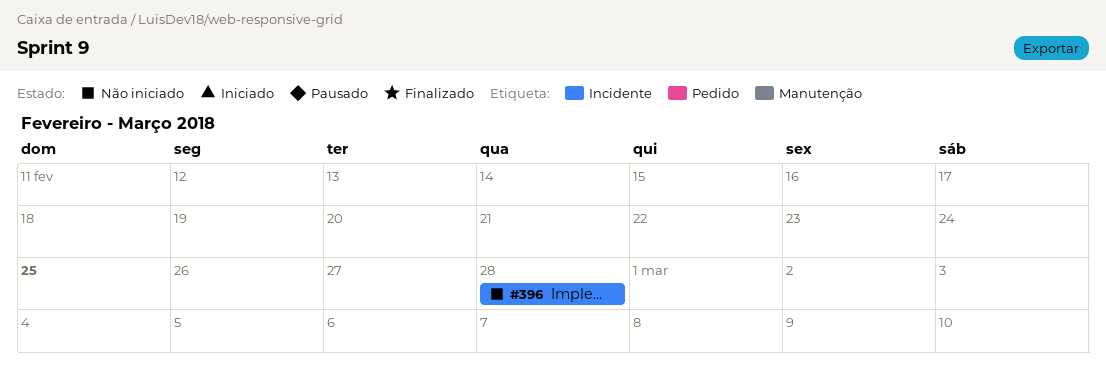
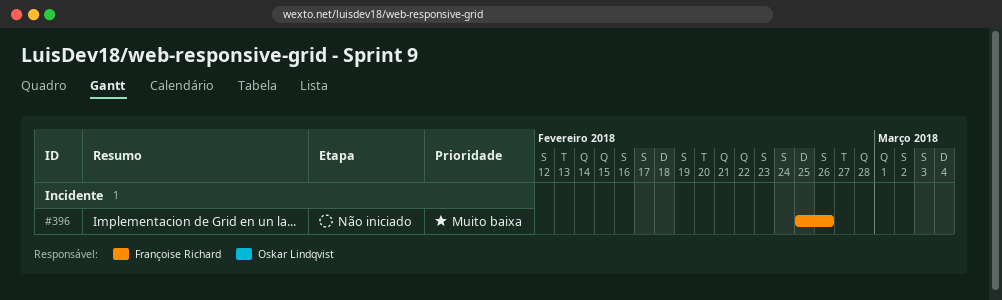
#396, start: Feb 28 -> Feb 25
#396, due: Feb 28 -> Feb 26

